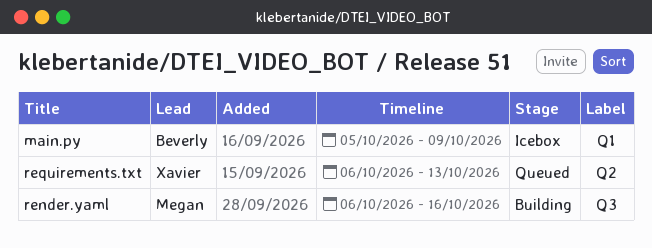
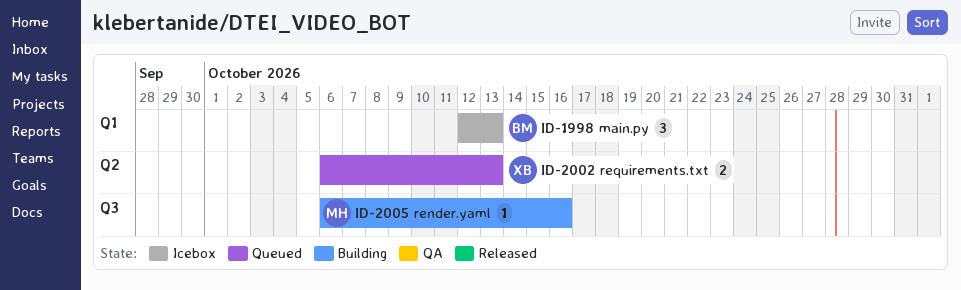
main.py, start: Oct 5 -> Oct 12
main.py, due: Oct 9 -> Oct 13

